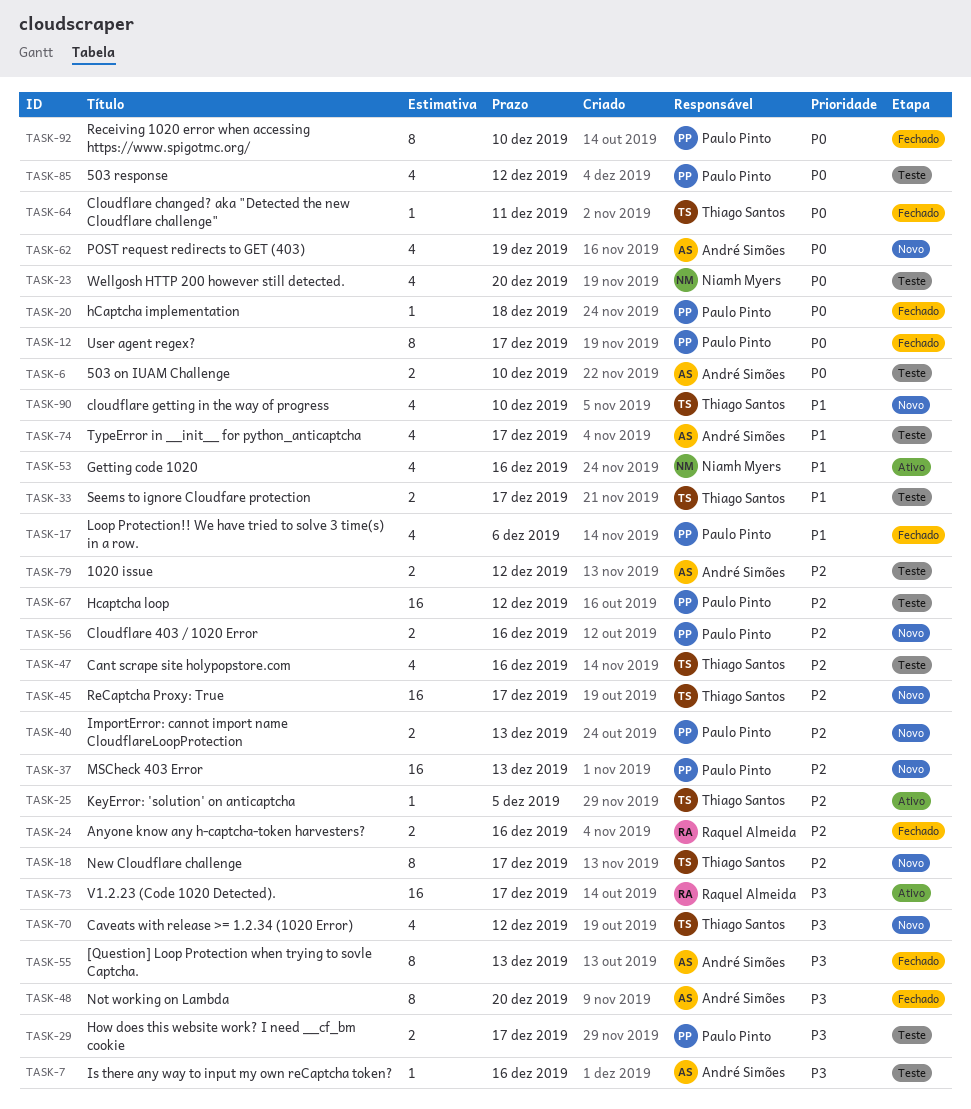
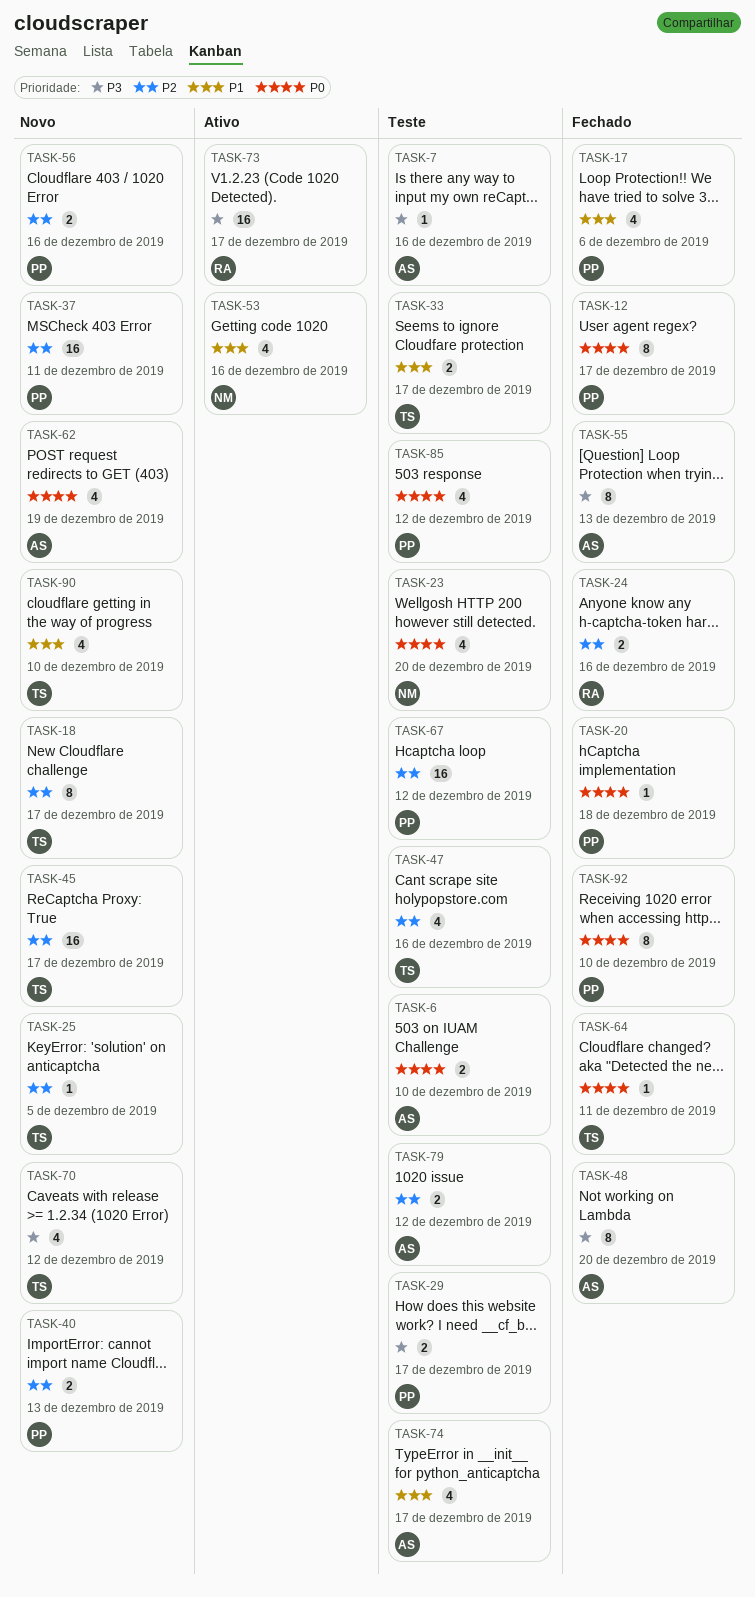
TASK-25, status: Ativo -> Novo
TASK-37, due: Dec 13 -> Dec 11

